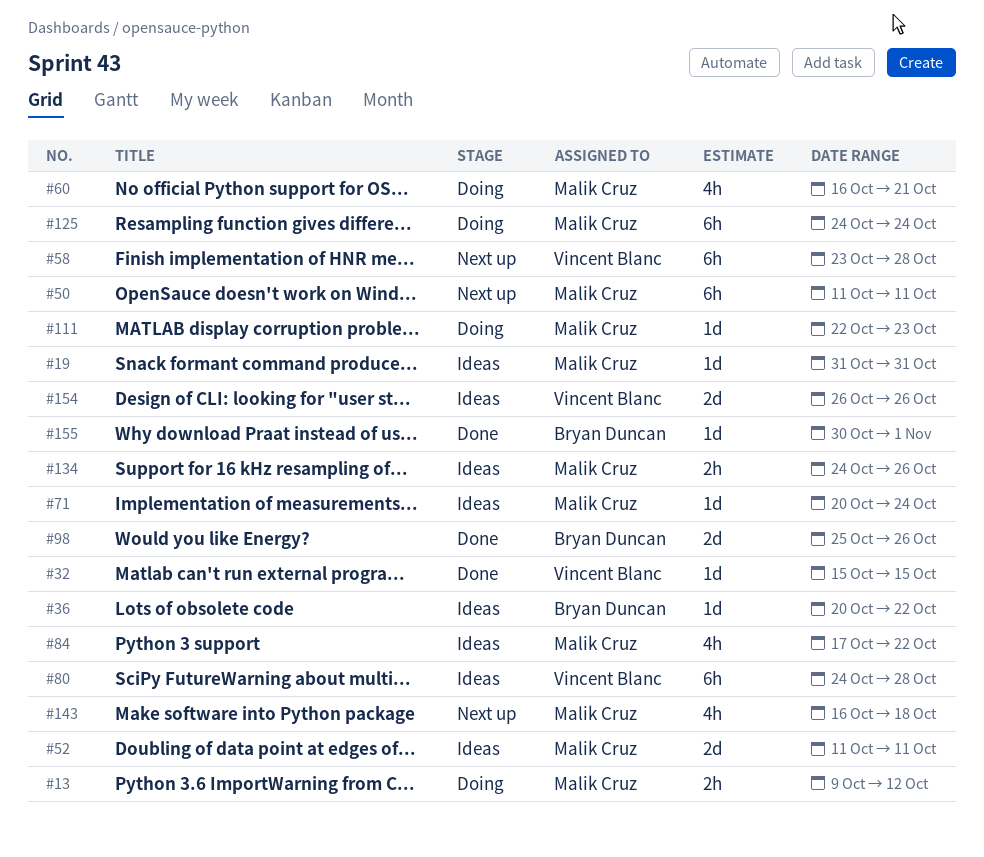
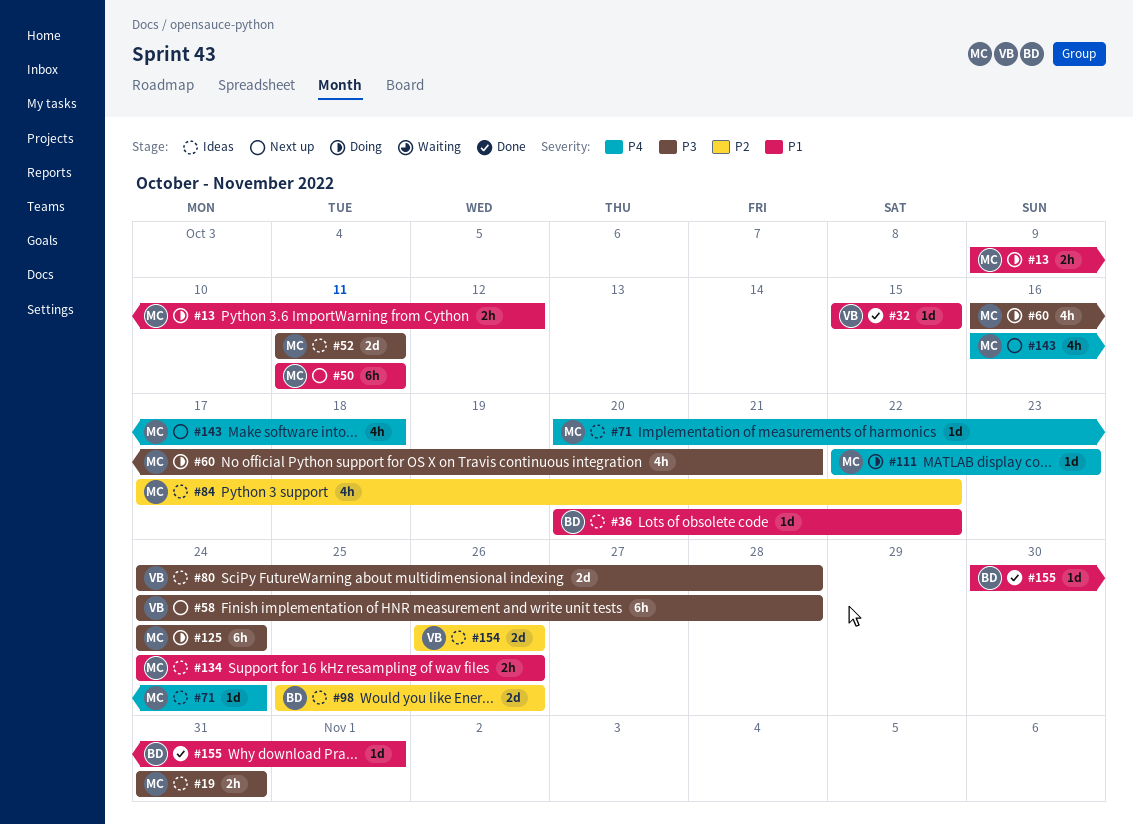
#19, estimate: 1d -> 2h
#58, start: Oct 23 -> Oct 24
#80, estimate: 6h -> 2d
#98, status: Done -> Ideas

